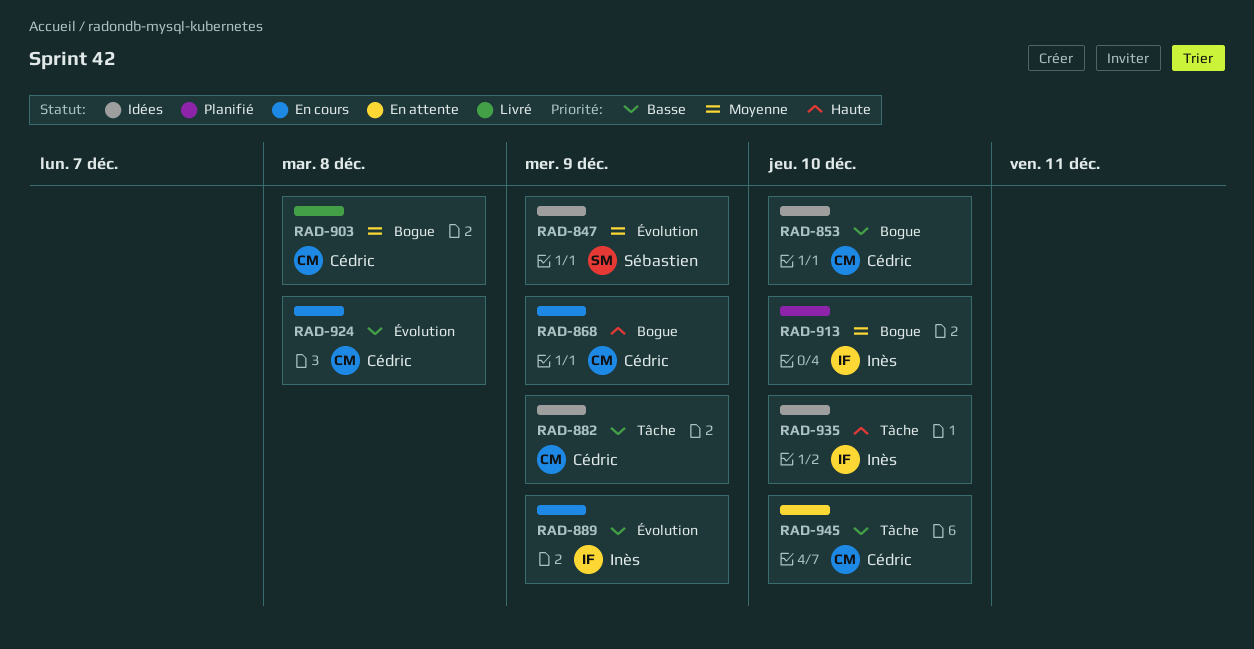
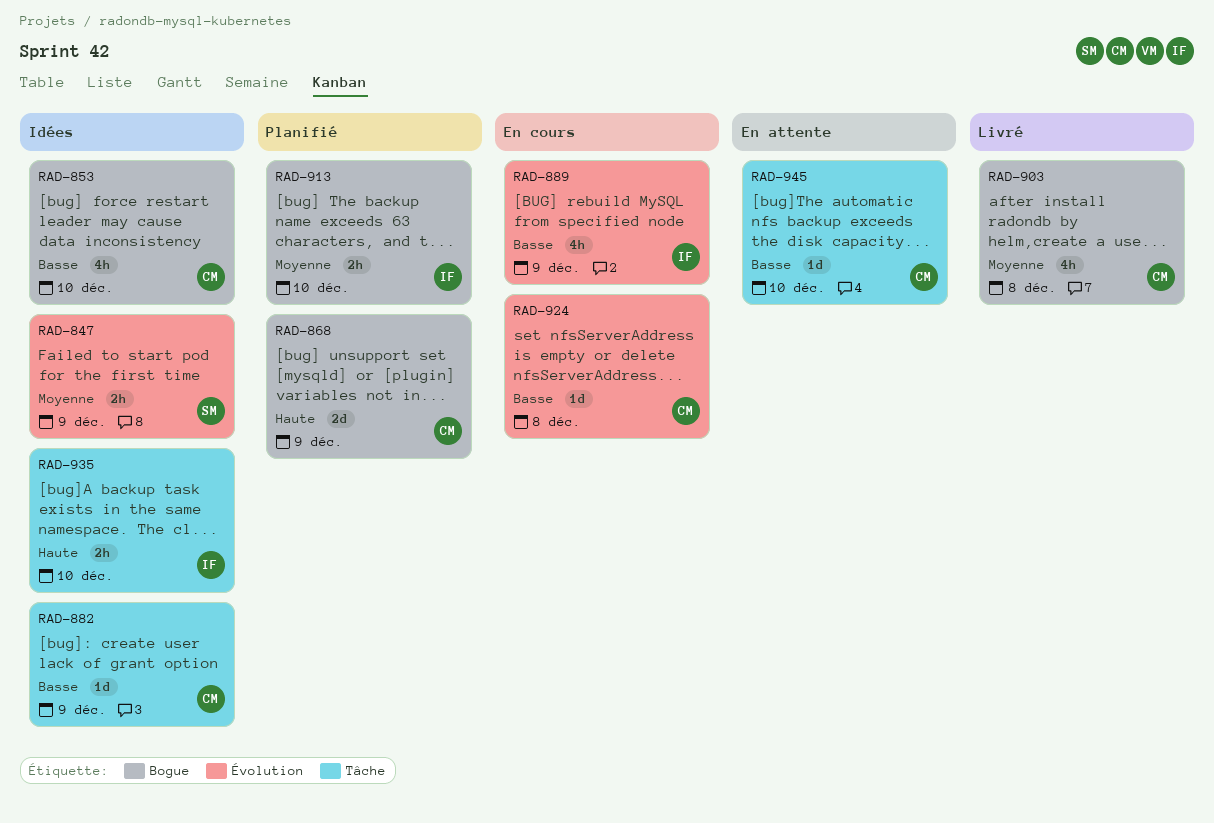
RAD-868, status: En cours -> Planifié

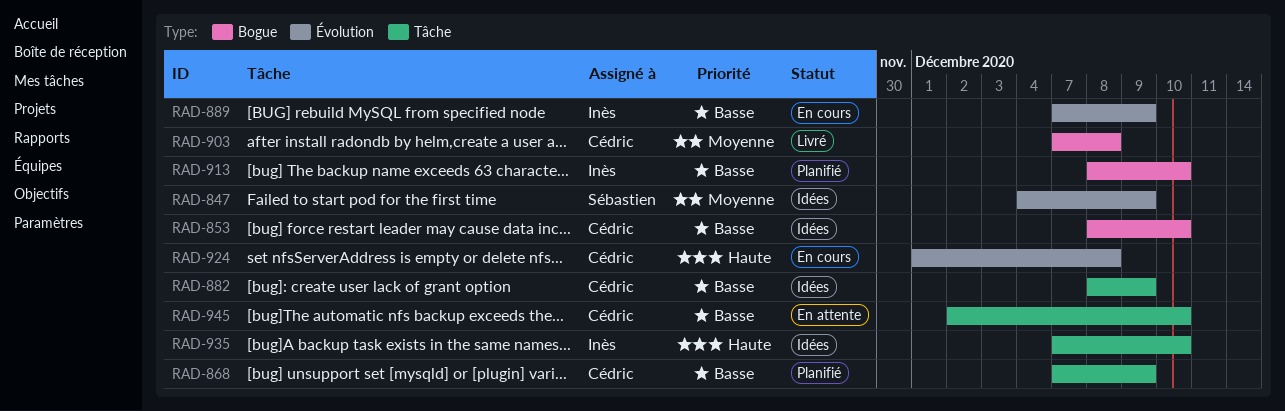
RAD-868, priority: Haute -> Basse
RAD-868, label: Bogue -> Tâche
RAD-913, priority: Moyenne -> Basse
RAD-924, priority: Basse -> Haute

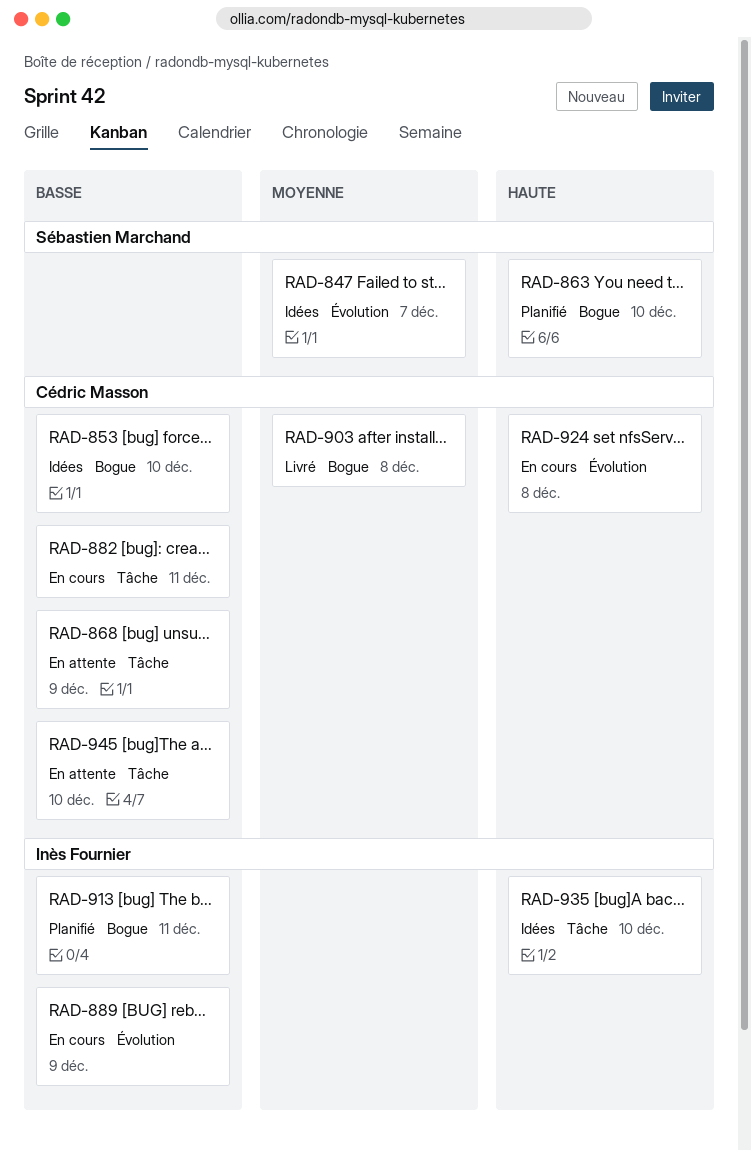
RAD-847, due: Dec 9 -> Dec 7
RAD-863: none -> present
RAD-868, status: Planifié -> En attente
RAD-882, status: Idées -> En cours
RAD-882, due: Dec 9 -> Dec 11
RAD-913, due: Dec 10 -> Dec 11

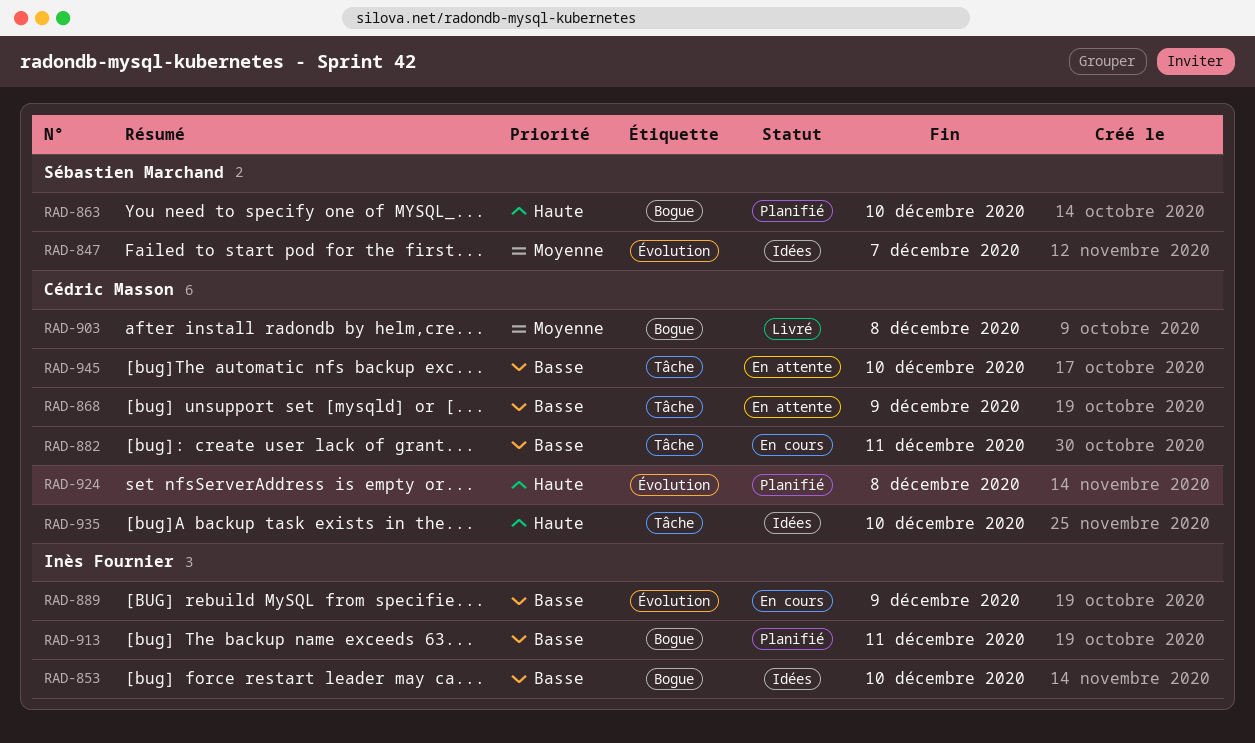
RAD-853, owner: Cédric Masson -> Inès Fournier
RAD-924, status: En cours -> Planifié
RAD-935, owner: Inès Fournier -> Cédric Masson

